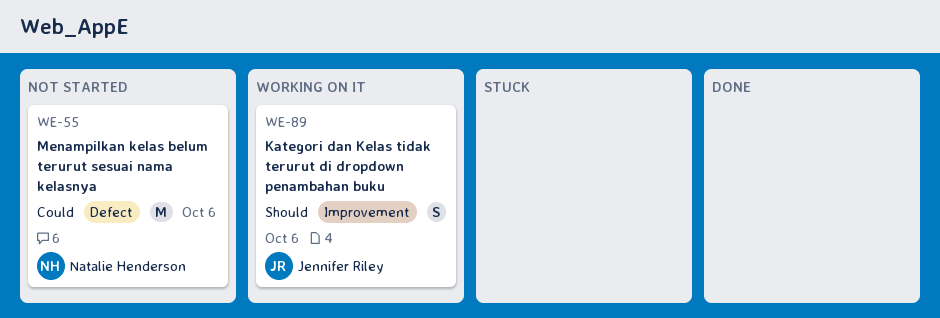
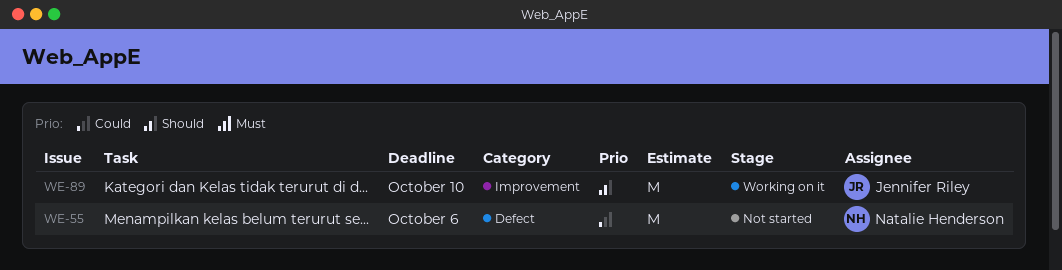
WE-89, estimate: S -> M
WE-89, due: Oct 6 -> Oct 10

